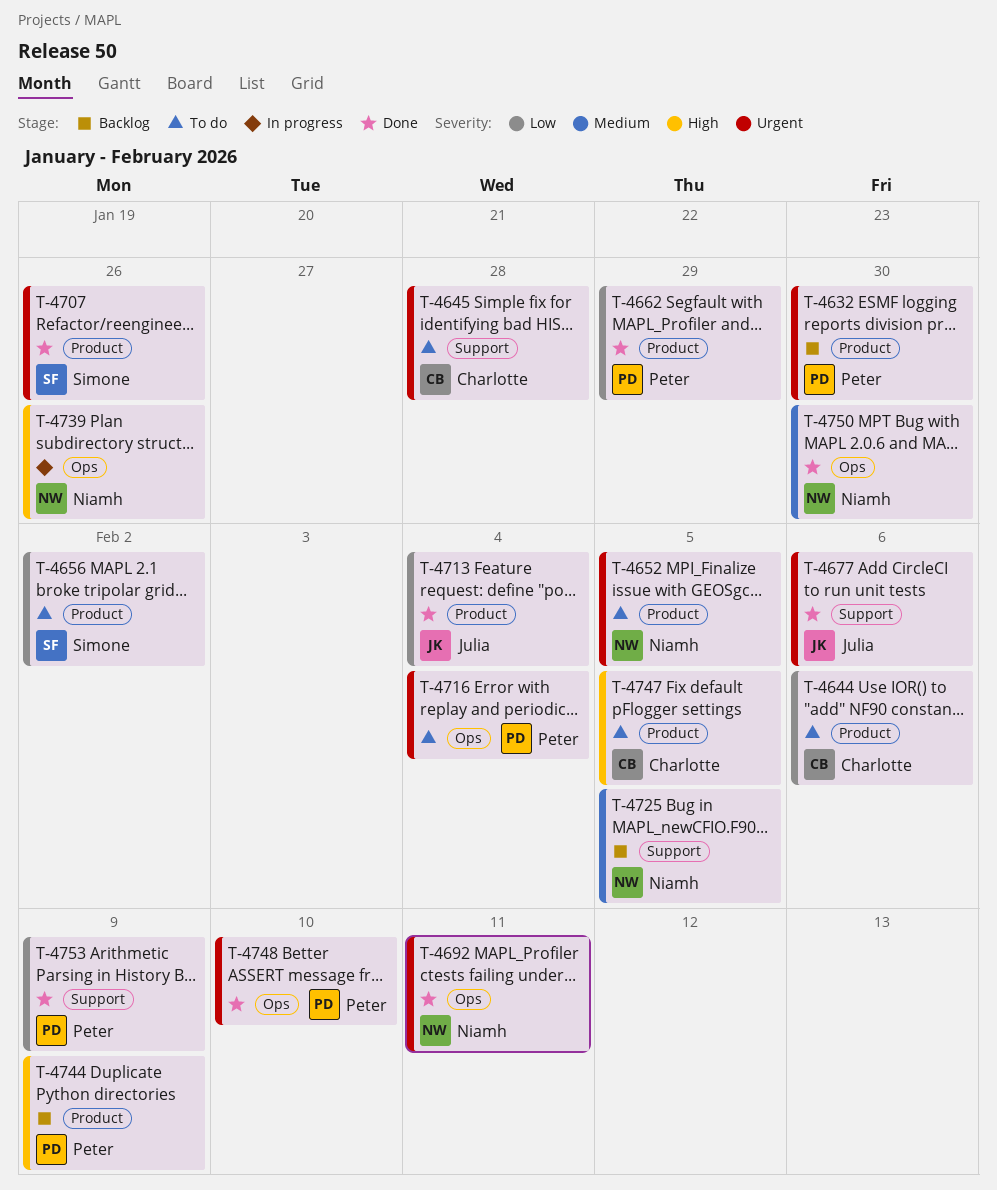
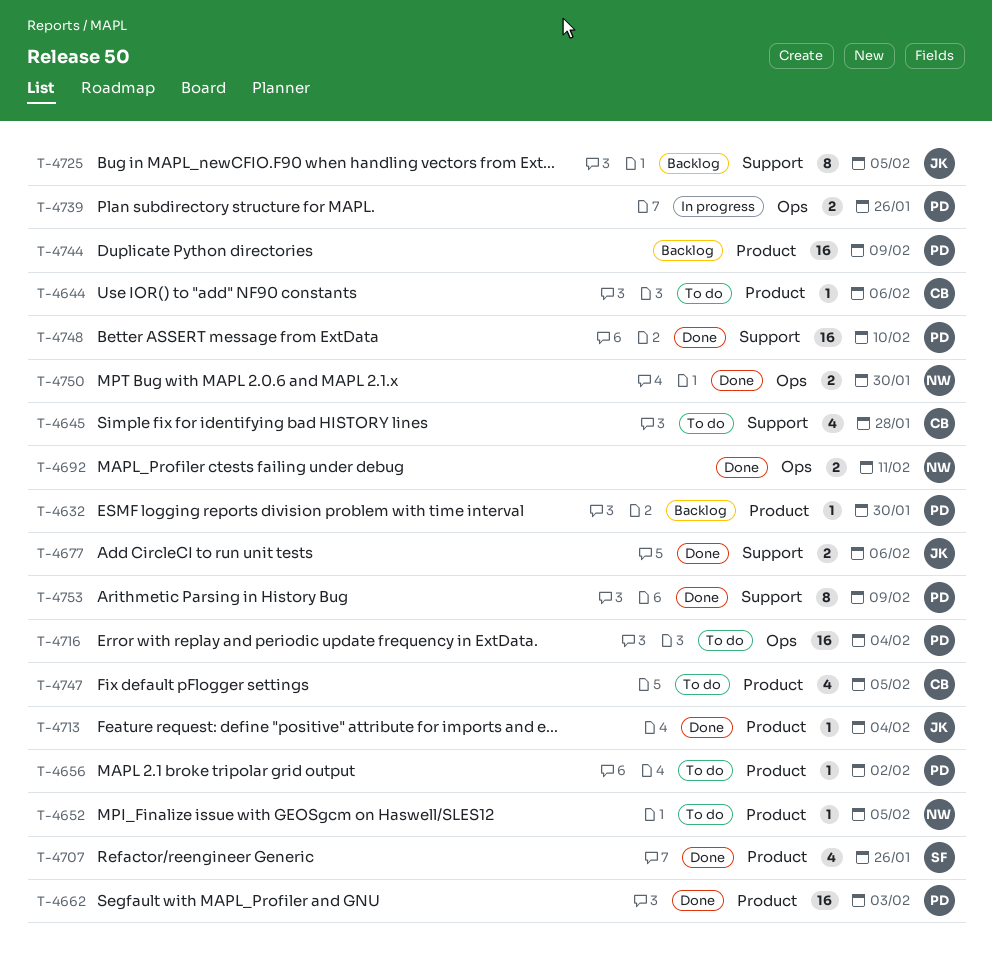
T-4656, owner: Simone -> Peter
T-4662, due: Jan 29 -> Feb 3
T-4725, owner: Niamh -> Julia
T-4739, owner: Niamh -> Peter
T-4748, label: Ops -> Support

